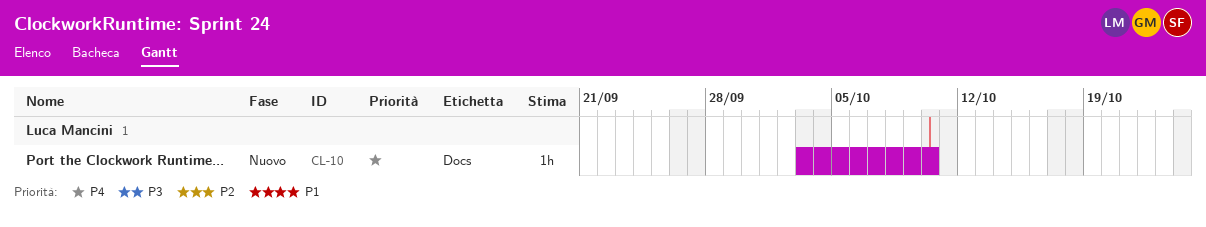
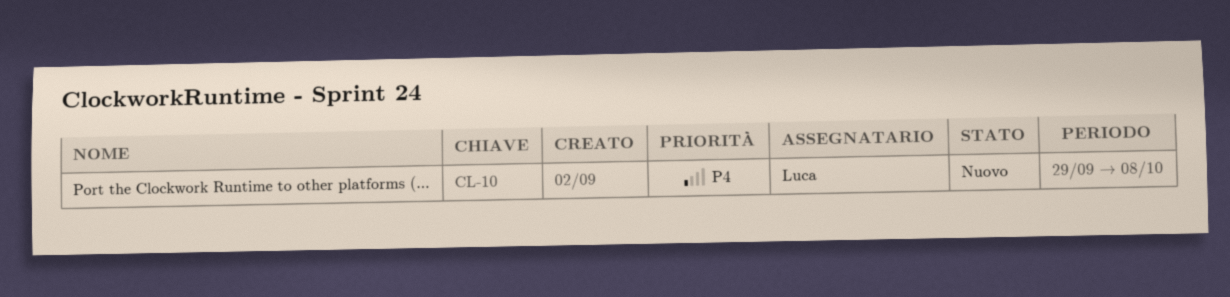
CL-10, start: Oct 3 -> Sep 29
CL-10, due: Oct 10 -> Oct 8

